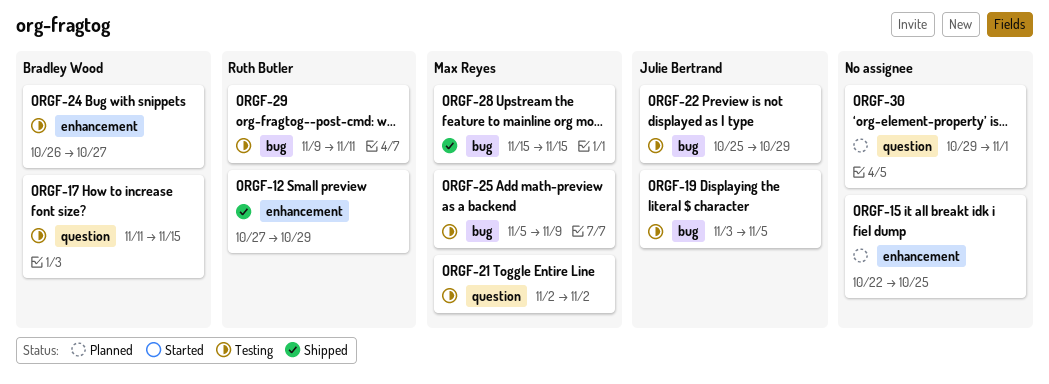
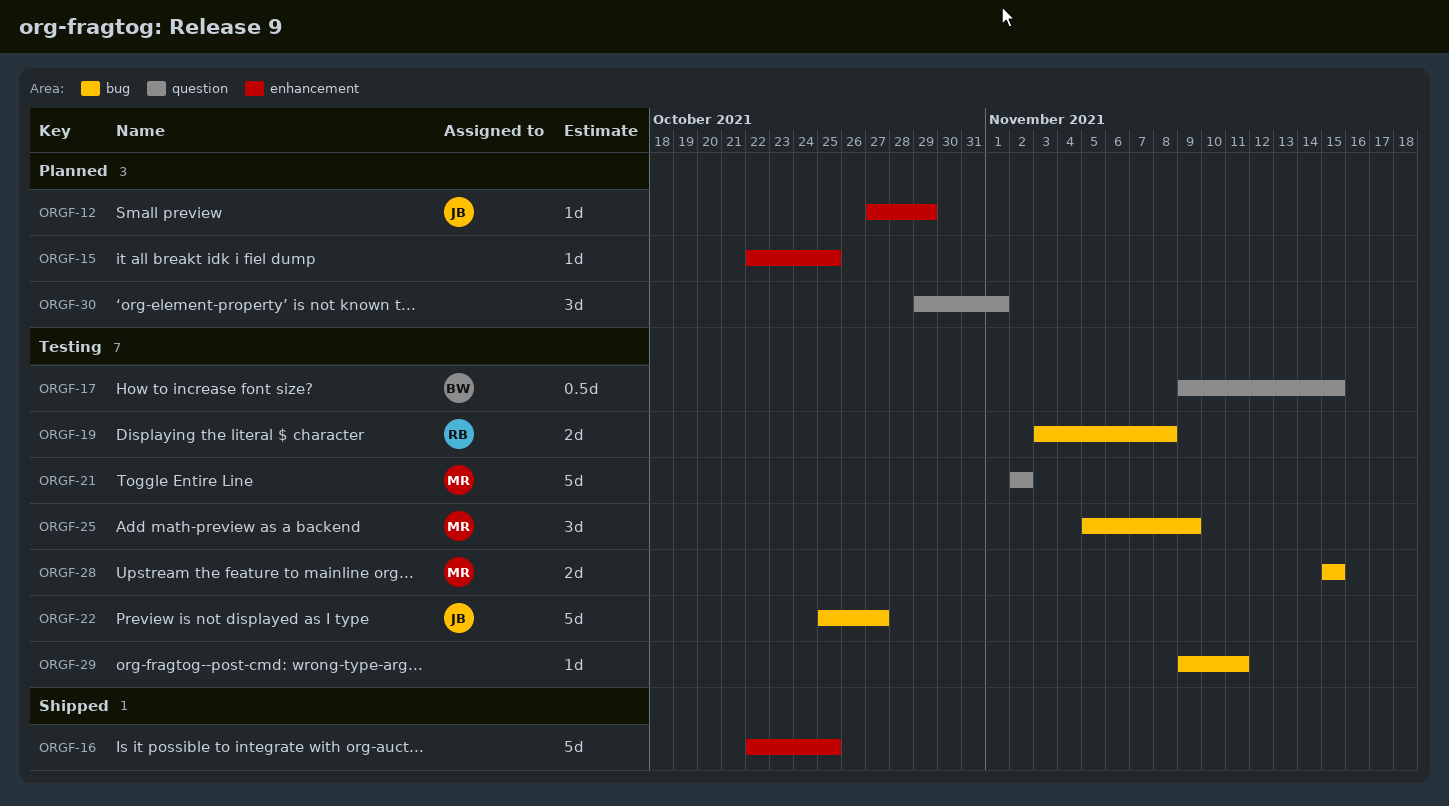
ORGF-12, status: Shipped -> Planned
ORGF-12, owner: Ruth Butler -> Julie Bertrand
ORGF-16: none -> present
ORGF-17, start: Nov 11 -> Nov 9
ORGF-19, owner: Julie Bertrand -> Ruth Butler
ORGF-19, due: Nov 5 -> Nov 8
ORGF-22, due: Oct 29 -> Oct 27
ORGF-24: present -> none
ORGF-28, status: Shipped -> Testing
ORGF-29, owner: Ruth Butler -> none

